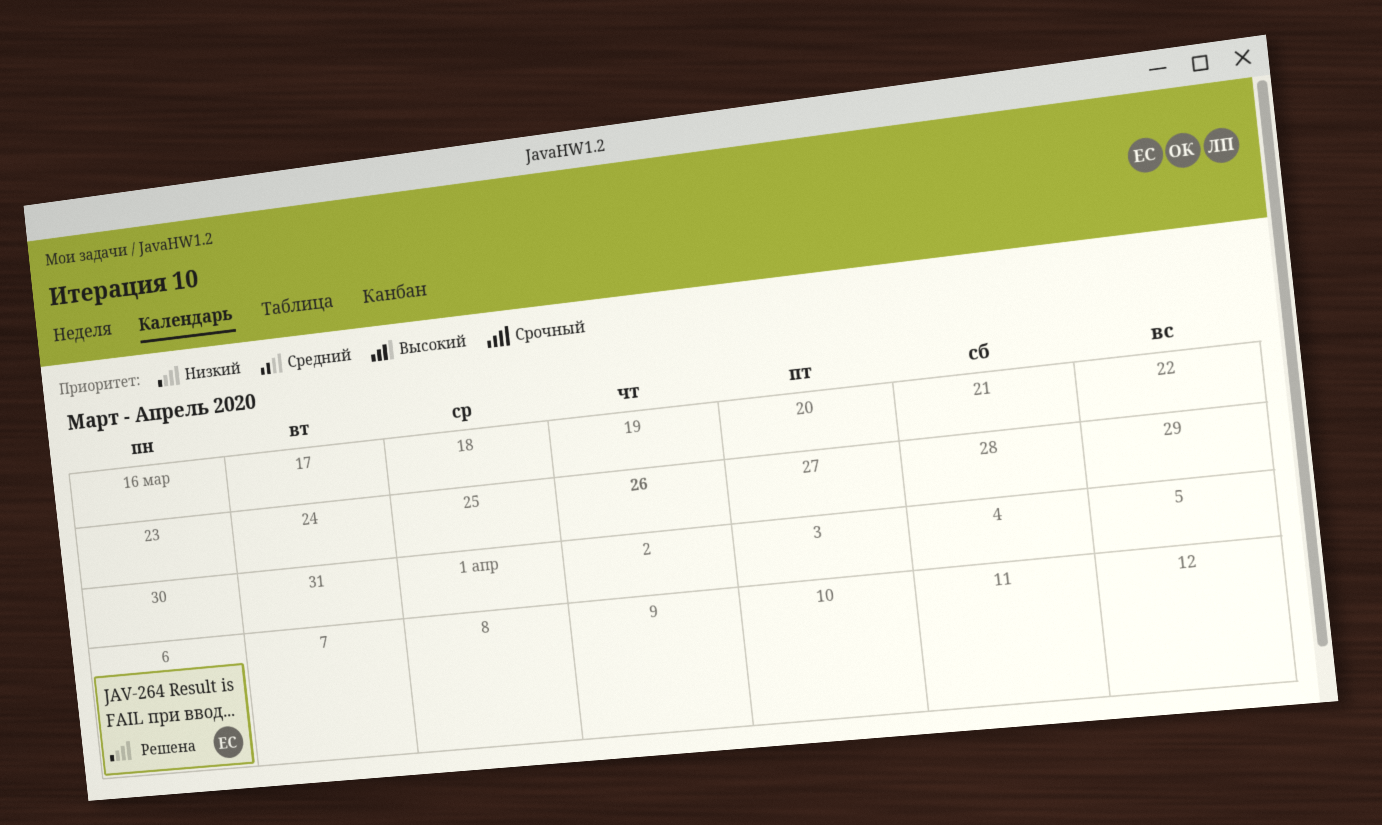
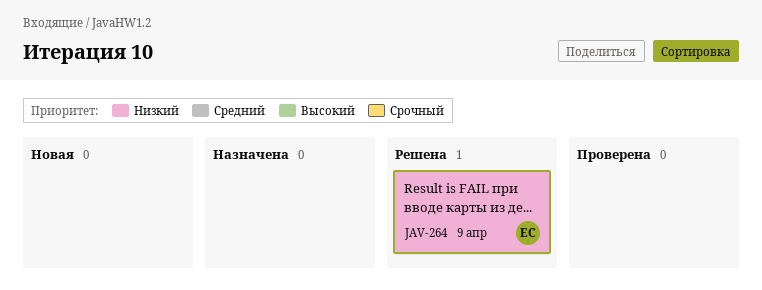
JAV-264, due: Apr 6 -> Apr 9

